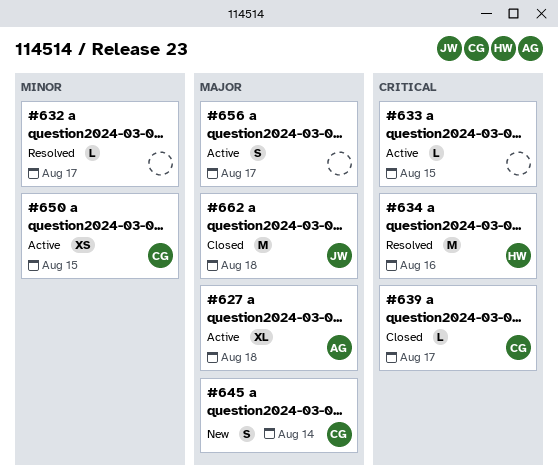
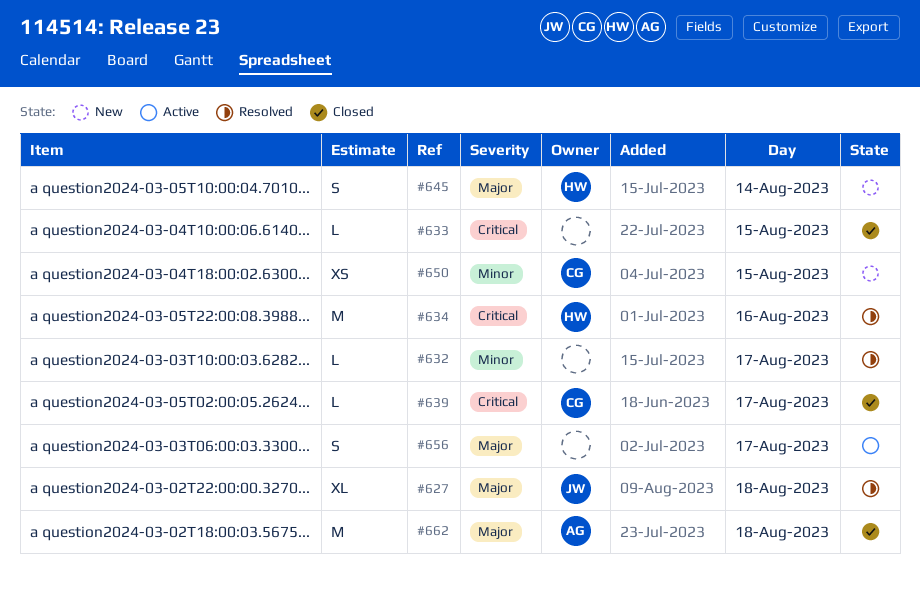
#627, status: Active -> Resolved
#627, owner: AG -> JW
#633, status: Active -> Closed
#645, owner: CG -> HW
#650, status: Active -> New
#662, owner: JW -> AG

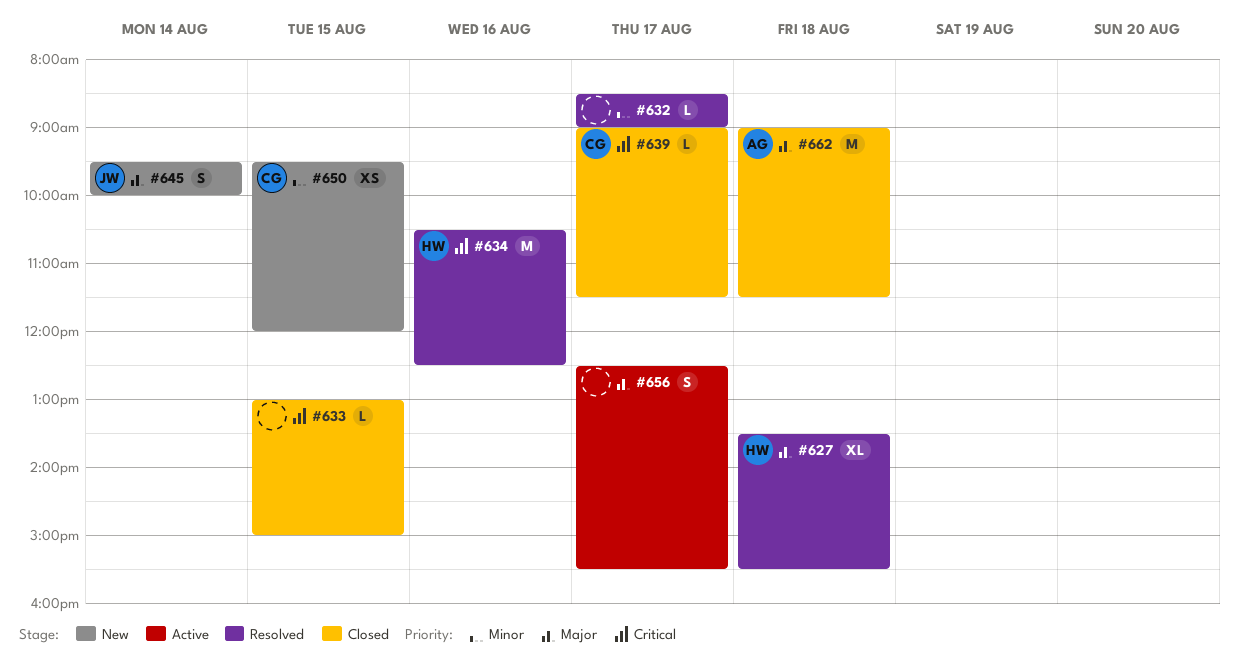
#627, owner: JW -> HW
#645, owner: HW -> JW

